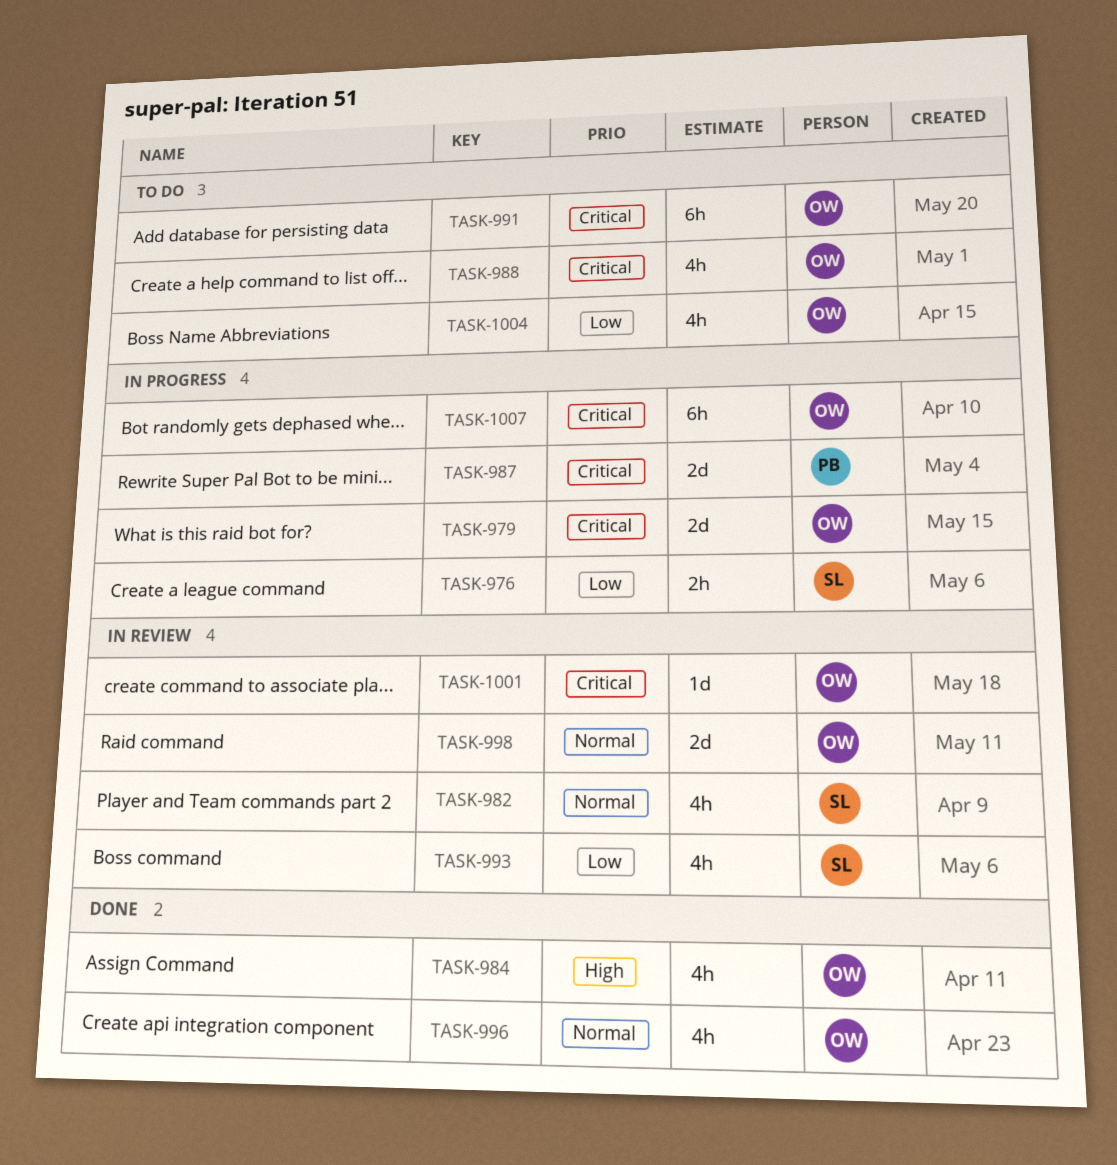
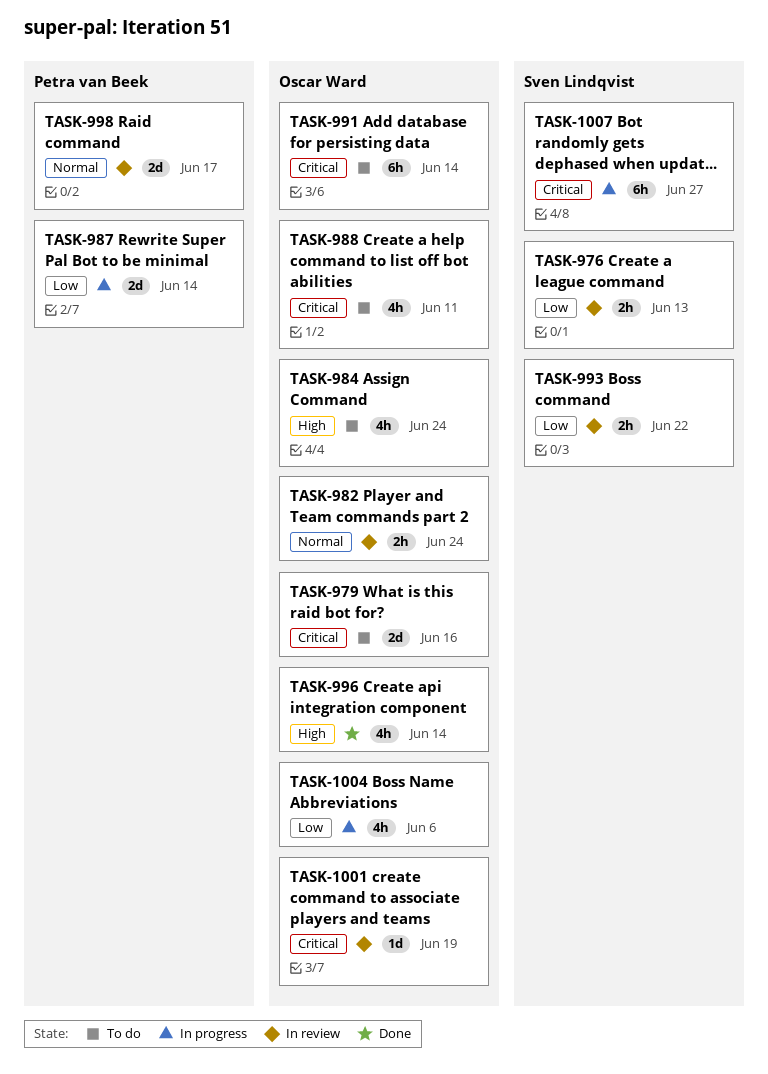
TASK-976, status: In progress -> In review
TASK-979, status: In progress -> To do
TASK-982, owner: Sven Lindqvist -> Oscar Ward
TASK-982, estimate: 4h -> 2h
TASK-984, status: Done -> To do
TASK-987, priority: Critical -> Low
TASK-993, estimate: 4h -> 2h
TASK-996, priority: Normal -> High
TASK-998, owner: Oscar Ward -> Petra van Beek
TASK-1004, status: To do -> In progress
TASK-1007, owner: Oscar Ward -> Sven Lindqvist

